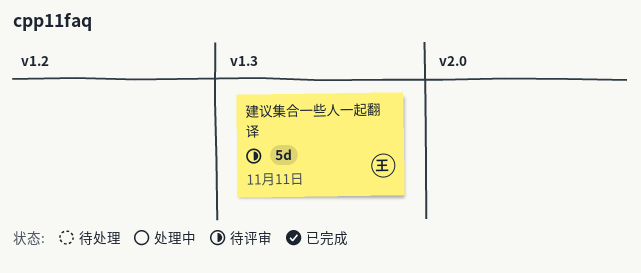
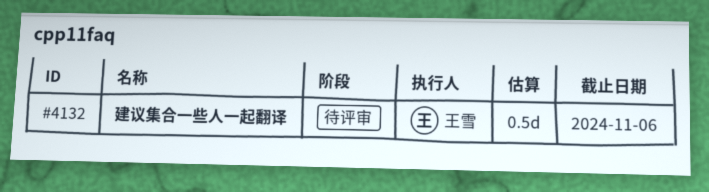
建议集合一些人一起翻译, estimate: 5d -> 0.5d
建议集合一些人一起翻译, due: Nov 11 -> Nov 6

